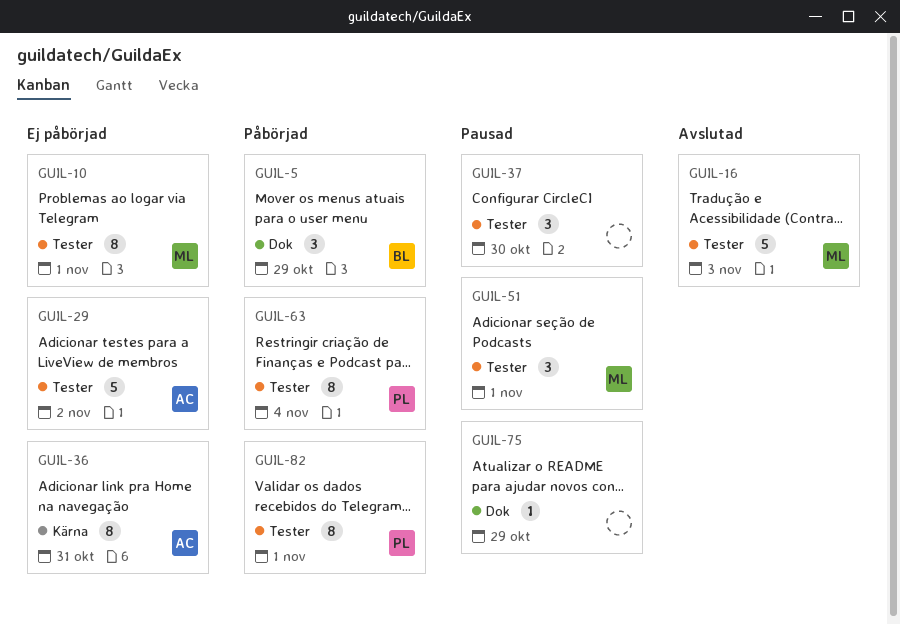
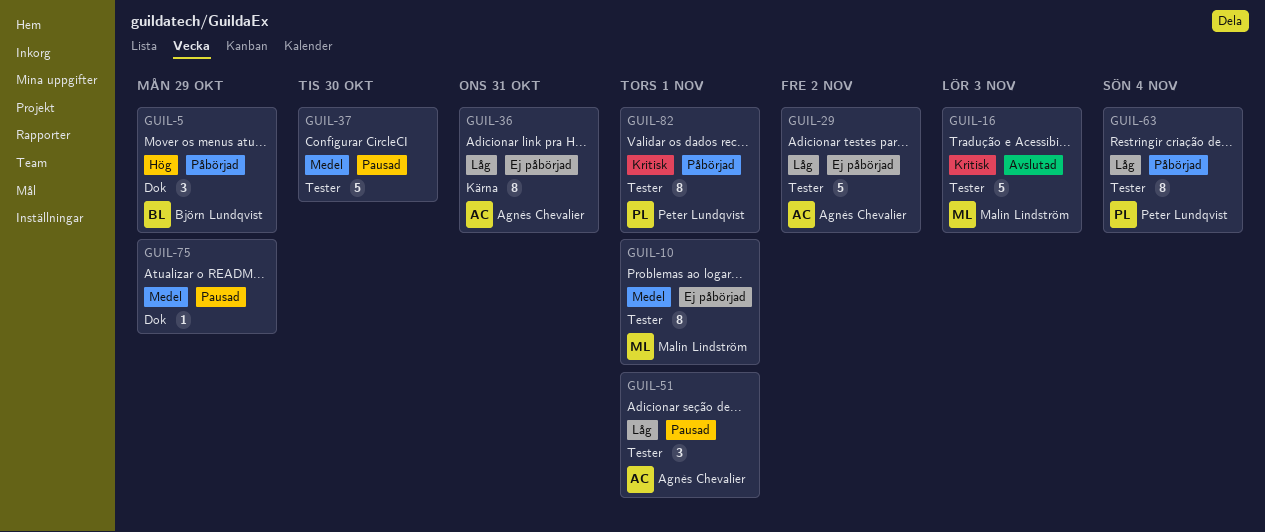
GUIL-37, estimate: 3 -> 5
GUIL-51, owner: Malin Lindström -> Agnès Chevalier

